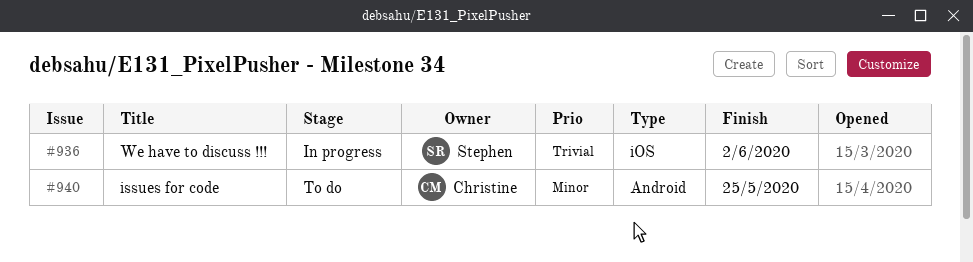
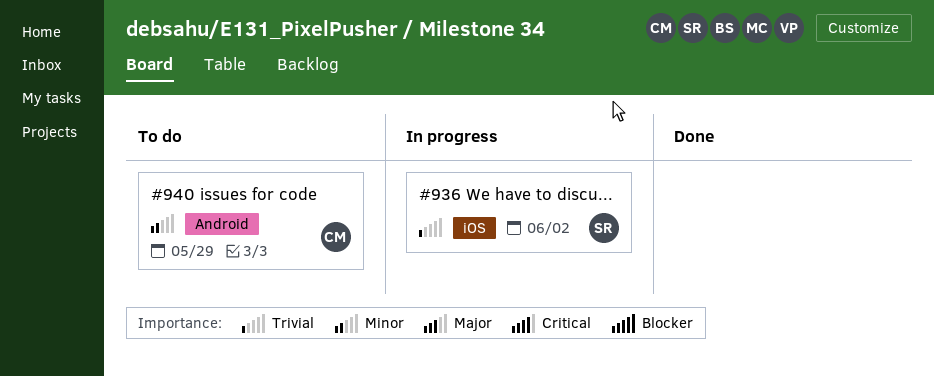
#940, due: May 25 -> May 29

